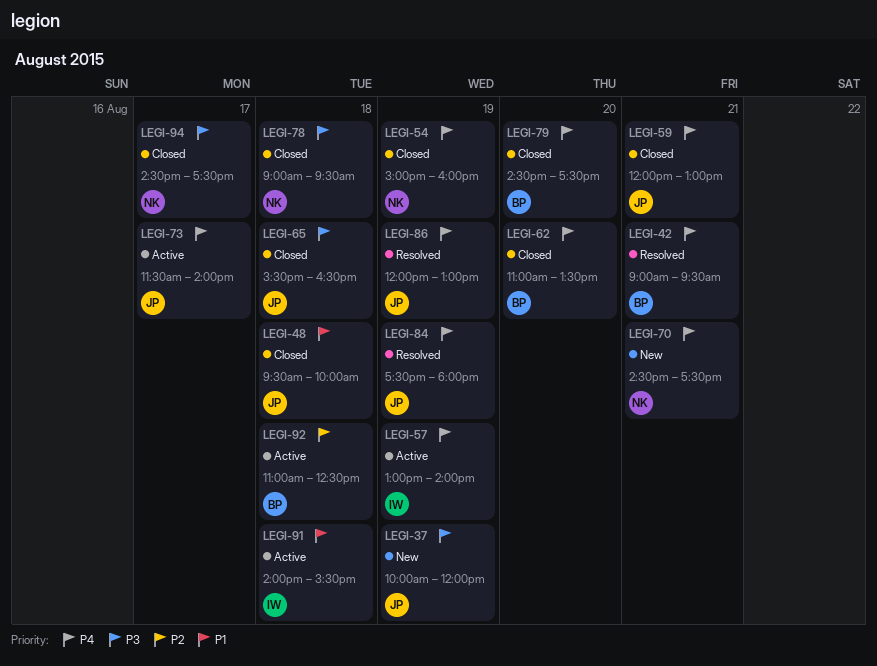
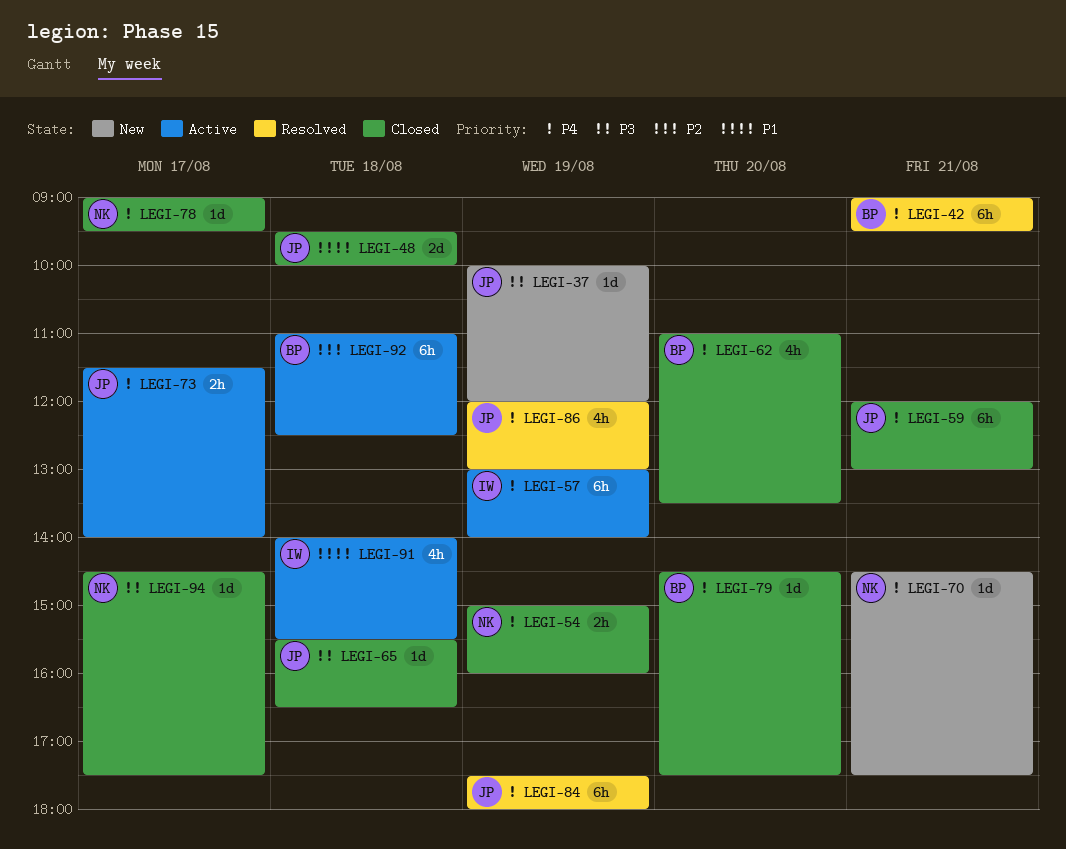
LEGI-78, priority: P3 -> P4
LEGI-78, day: Aug 18 -> Aug 17

